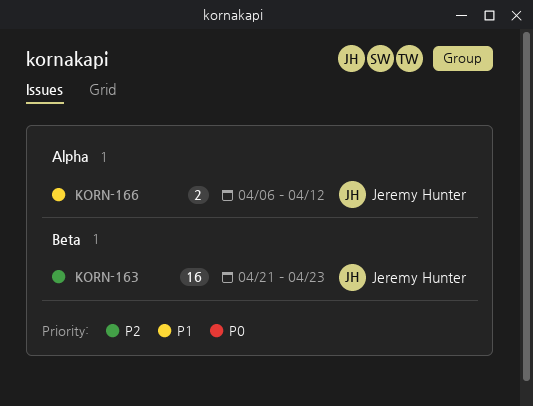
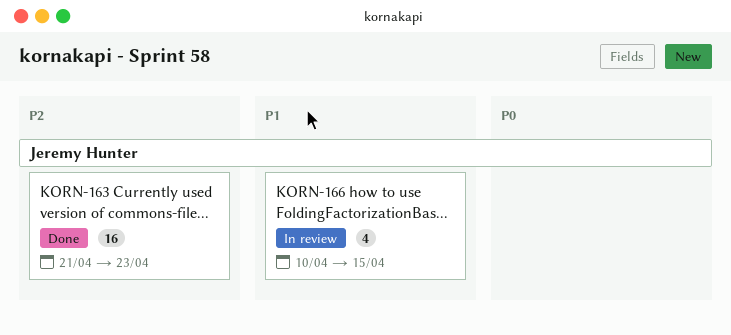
KORN-166, estimate: 2 -> 4
KORN-166, start: Apr 6 -> Apr 10
KORN-166, due: Apr 12 -> Apr 15

